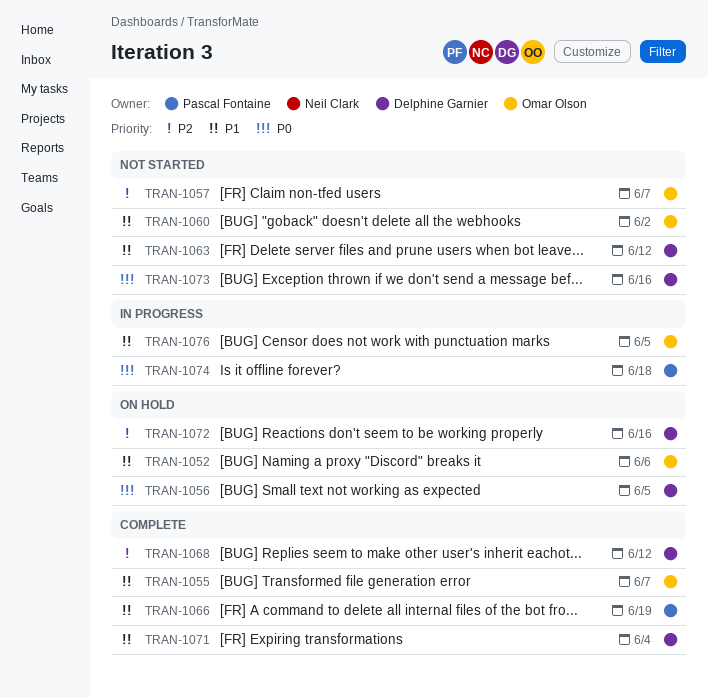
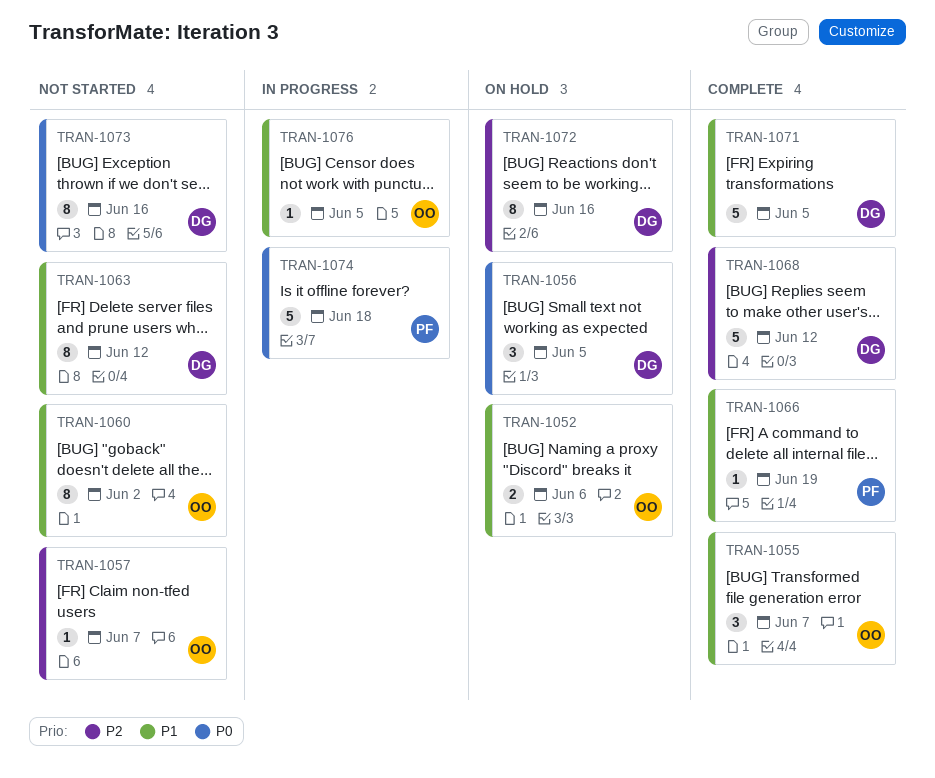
TRAN-1071, due: Jun 4 -> Jun 5

